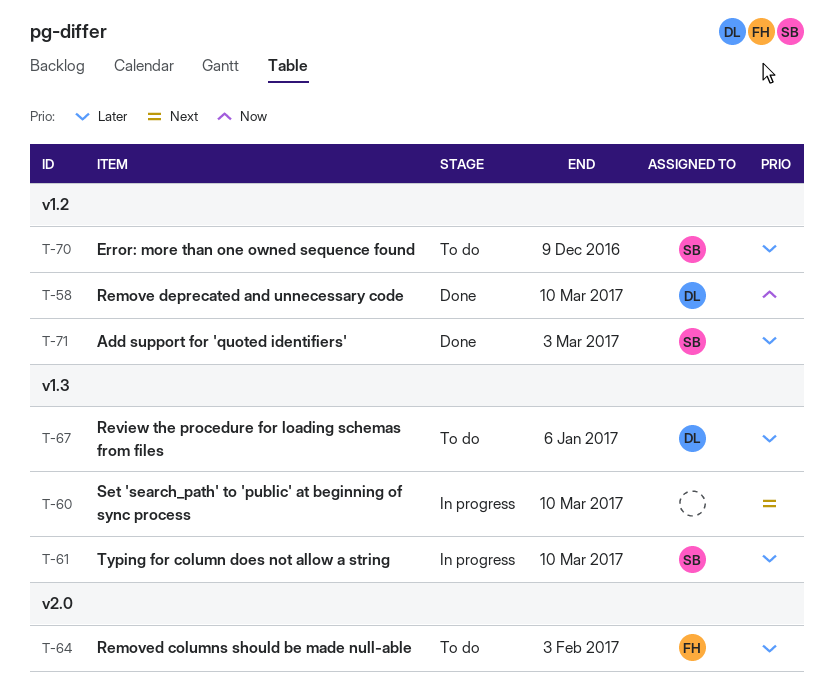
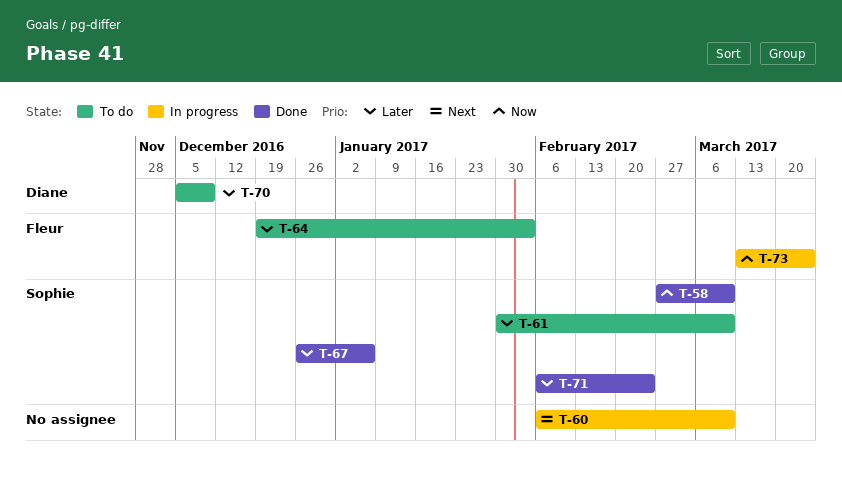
T-58, owner: Diane -> Sophie
T-61, status: In progress -> To do
T-67, status: To do -> Done
T-67, owner: Diane -> Sophie
T-70, owner: Sophie -> Diane
T-71, due: Mar 3 -> Feb 24
T-73: none -> present

